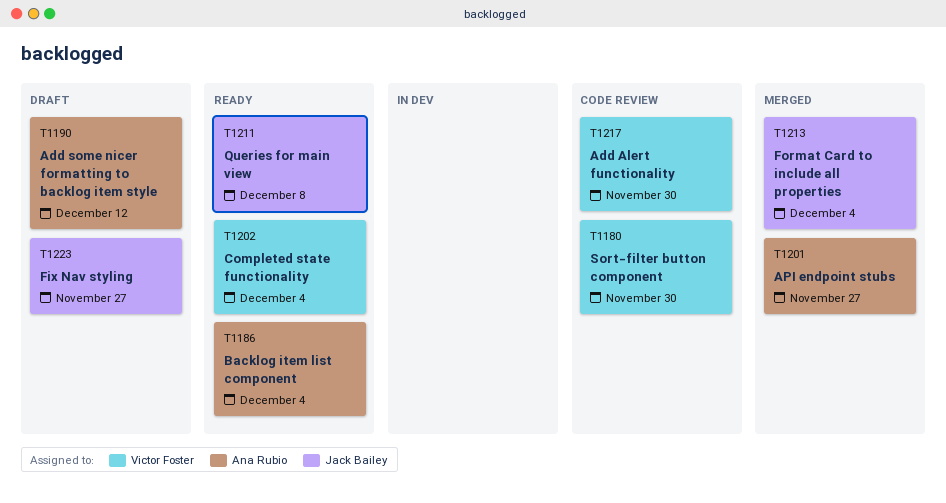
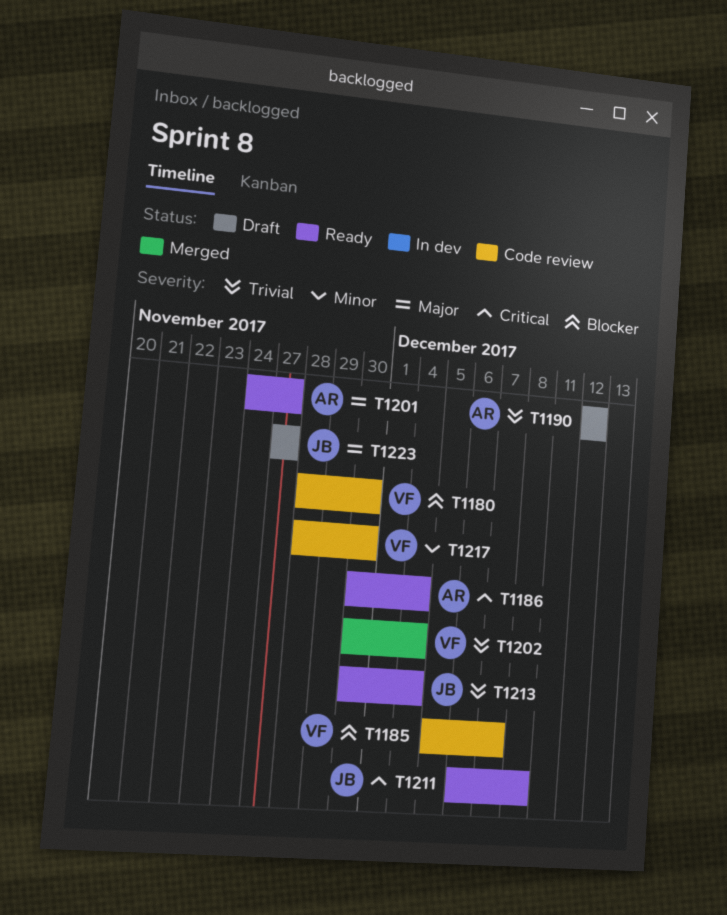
T1185: none -> present
T1201, status: Merged -> Ready
T1202, status: Ready -> Merged
T1213, status: Merged -> Ready

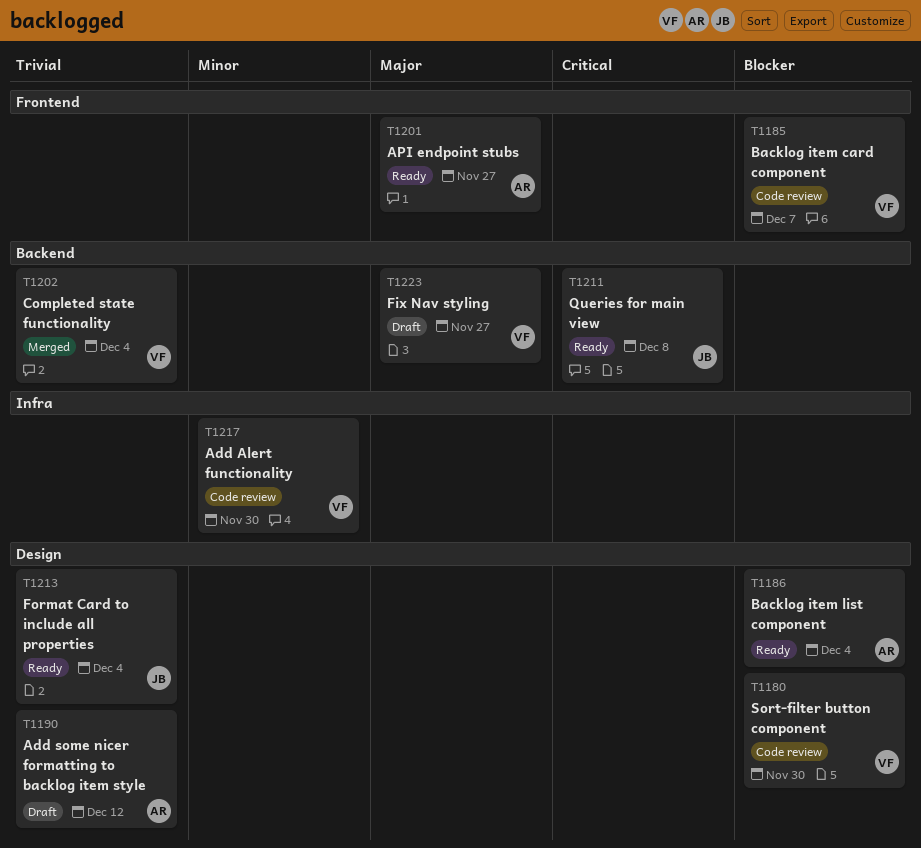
T1186, priority: Critical -> Blocker
T1223, owner: JB -> VF

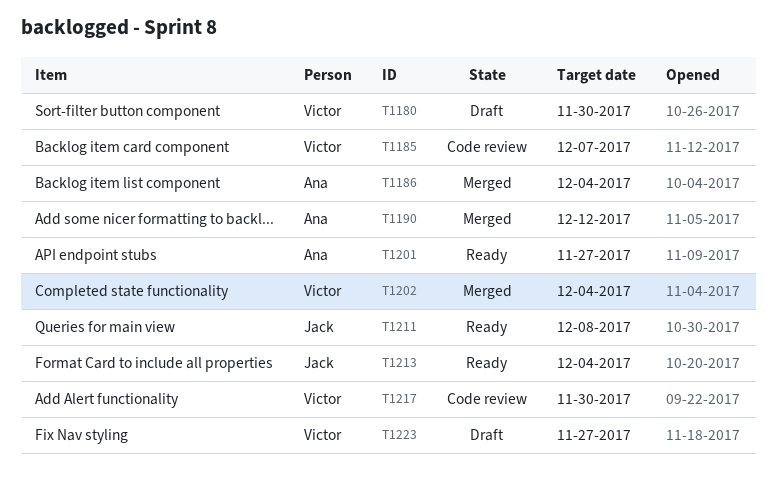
T1180, status: Code review -> Draft
T1186, status: Ready -> Merged
T1190, status: Draft -> Merged

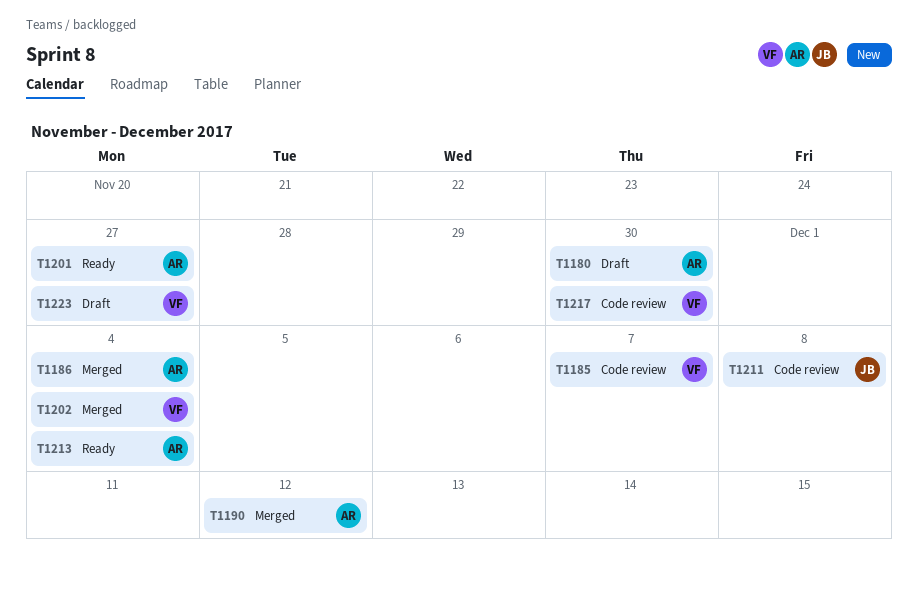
T1180, owner: Victor -> Ana
T1211, status: Ready -> Code review
T1213, owner: Jack -> Ana

